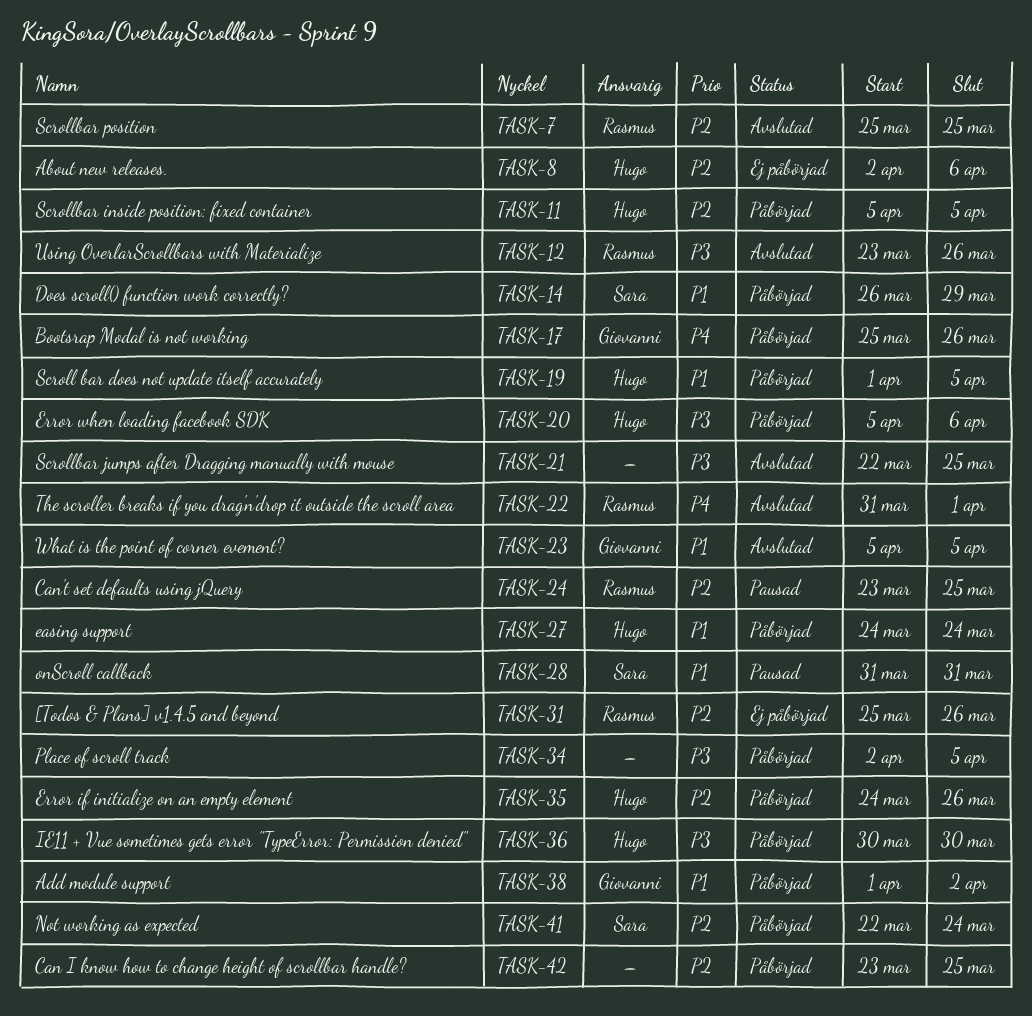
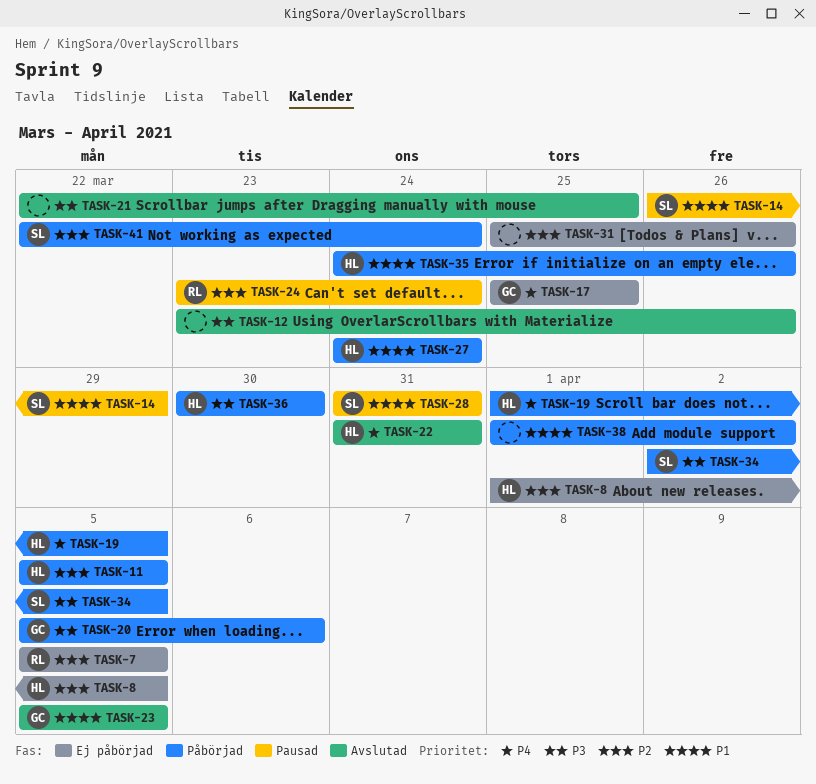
TASK-7, status: Avslutad -> Ej påbörjad
TASK-7, start: Mar 25 -> Apr 5
TASK-7, due: Mar 25 -> Apr 5
TASK-8, start: Apr 2 -> Apr 1
TASK-8, due: Apr 6 -> Apr 5
TASK-12, owner: Rasmus -> none
TASK-14, status: Påbörjad -> Pausad
TASK-17, status: Påbörjad -> Ej påbörjad
TASK-17, due: Mar 26 -> Mar 25
TASK-19, priority: P1 -> P4
TASK-20, owner: Hugo -> Giovanni
TASK-22, owner: Rasmus -> Hugo
TASK-22, due: Apr 1 -> Mar 31
TASK-24, due: Mar 25 -> Mar 24
TASK-31, owner: Rasmus -> none
TASK-34, owner: none -> Sara
TASK-35, priority: P2 -> P1
TASK-38, owner: Giovanni -> none
TASK-42: present -> none

